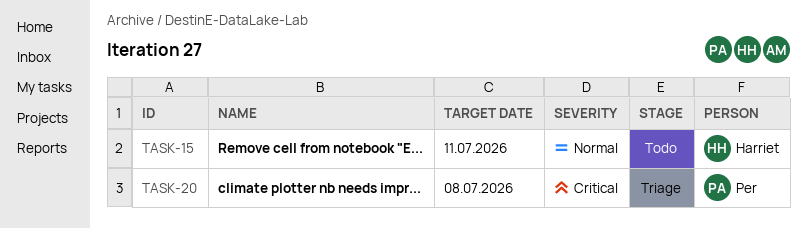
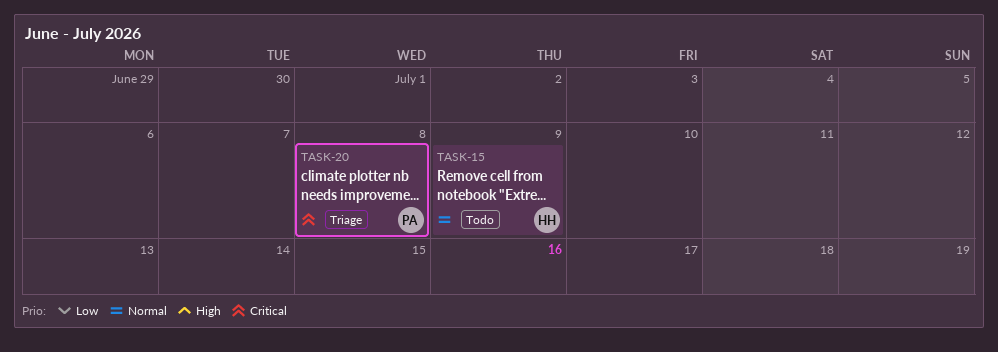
TASK-15, due: Jul 11 -> Jul 9

